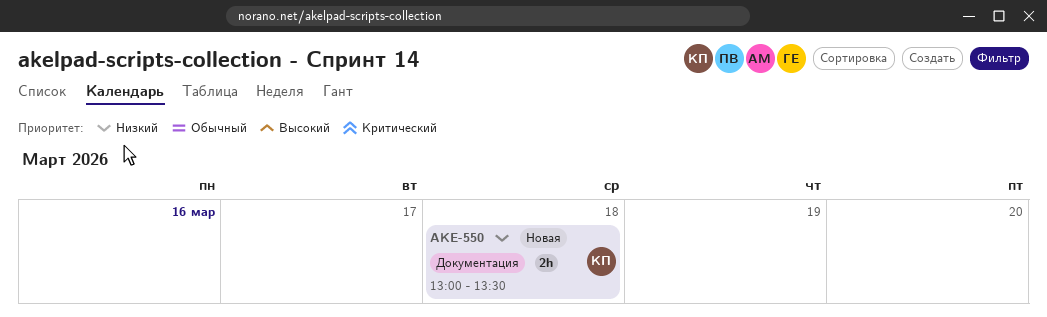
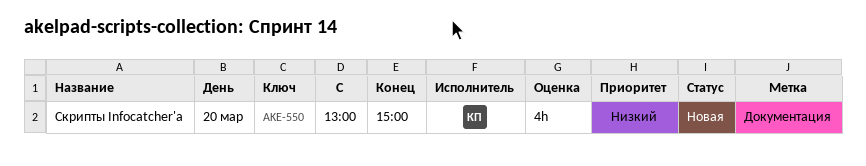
AKE-550, estimate: 2h -> 4h
AKE-550, day: Mar 18 -> Mar 20
AKE-550, ends: 13:30 -> 15:00

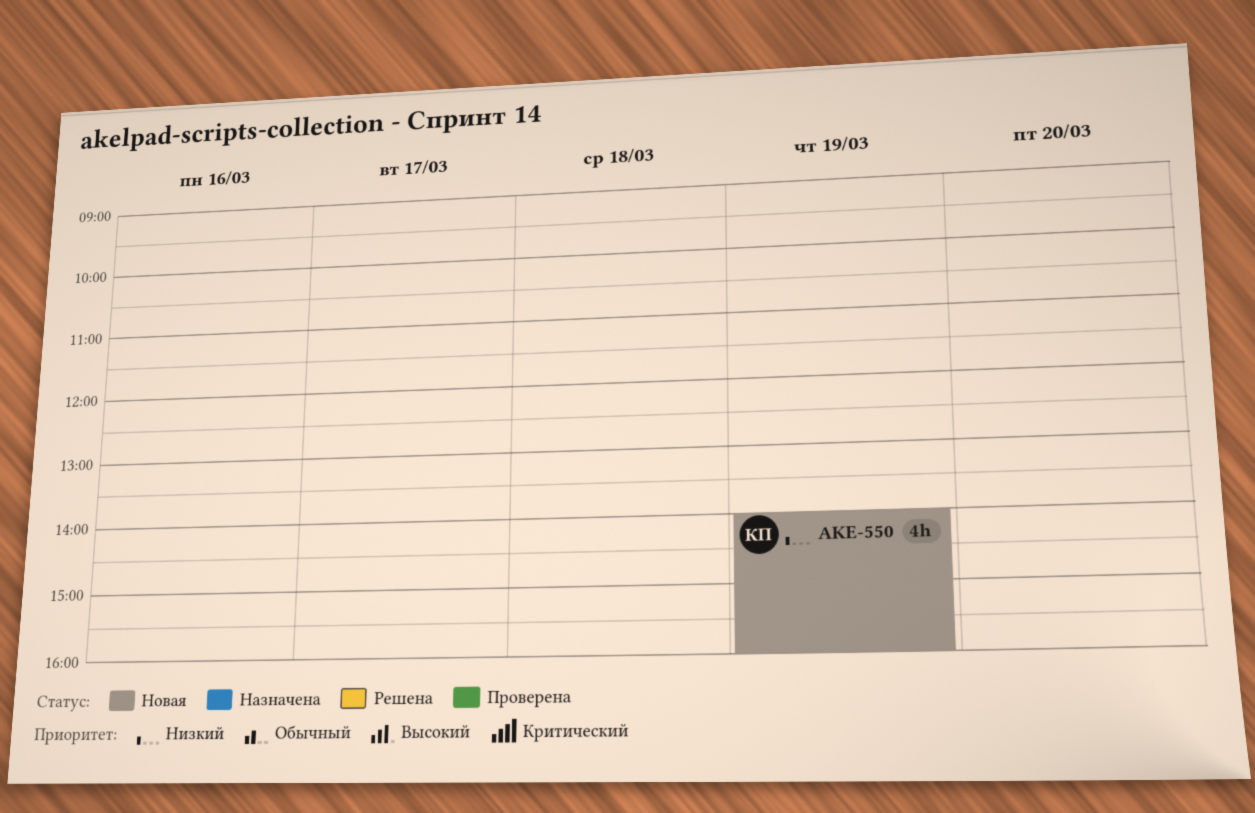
AKE-550, day: Mar 20 -> Mar 19
AKE-550, begins: 13:00 -> 14:00
AKE-550, ends: 15:00 -> 16:00

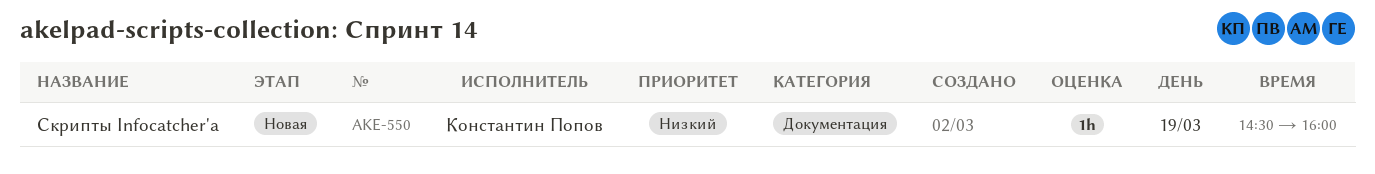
AKE-550, estimate: 4h -> 1h
AKE-550, begins: 14:00 -> 14:30

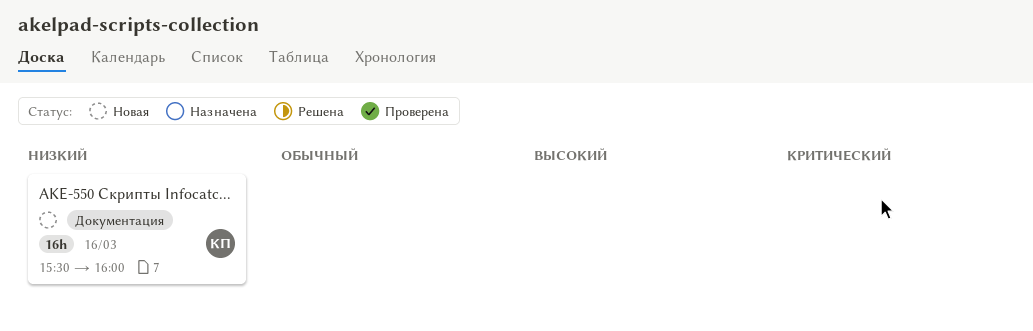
AKE-550, estimate: 1h -> 16h
AKE-550, day: Mar 19 -> Mar 16
AKE-550, begins: 14:30 -> 15:30

